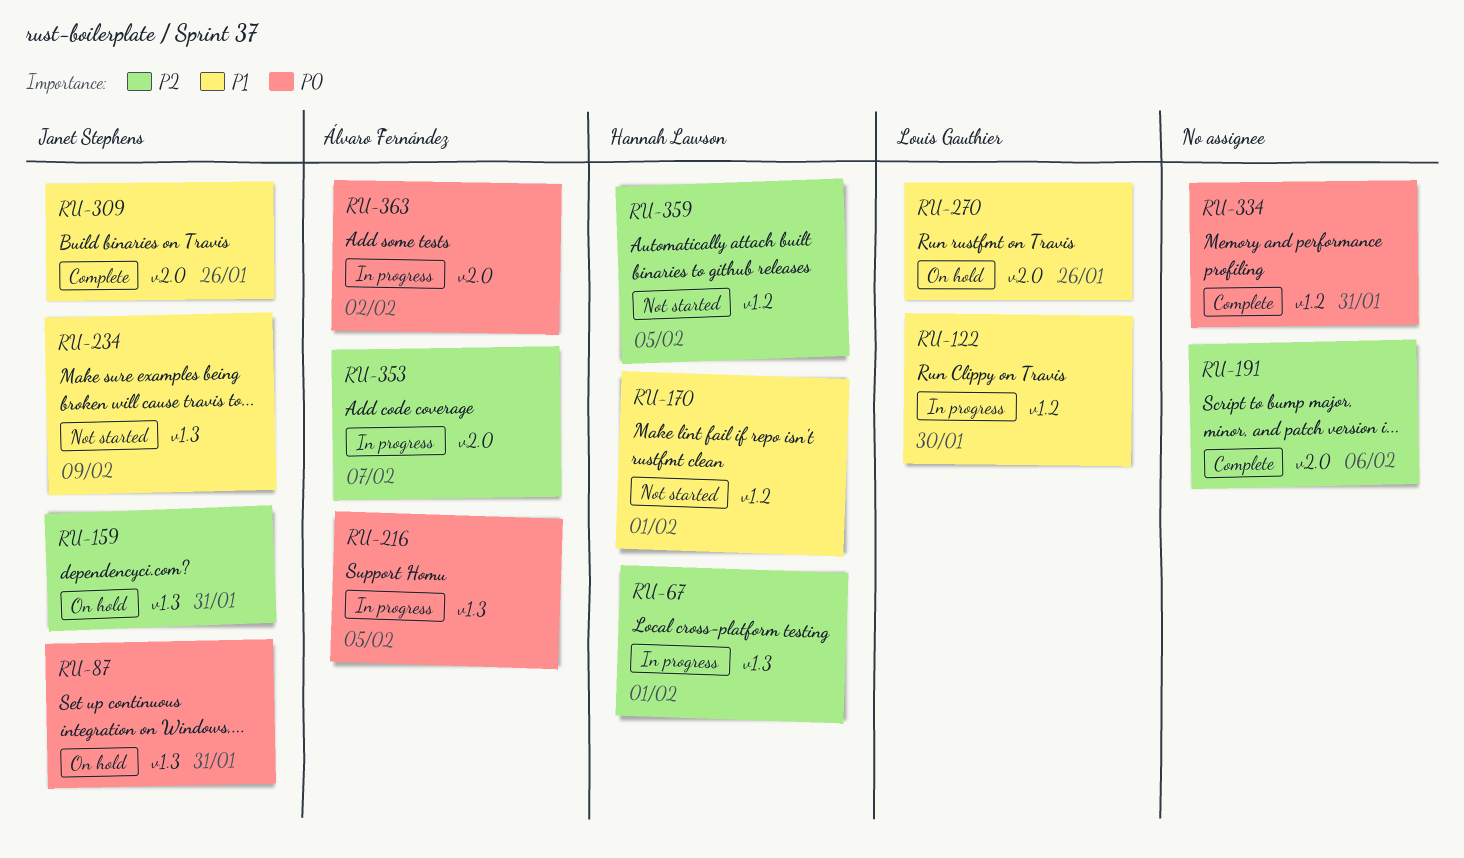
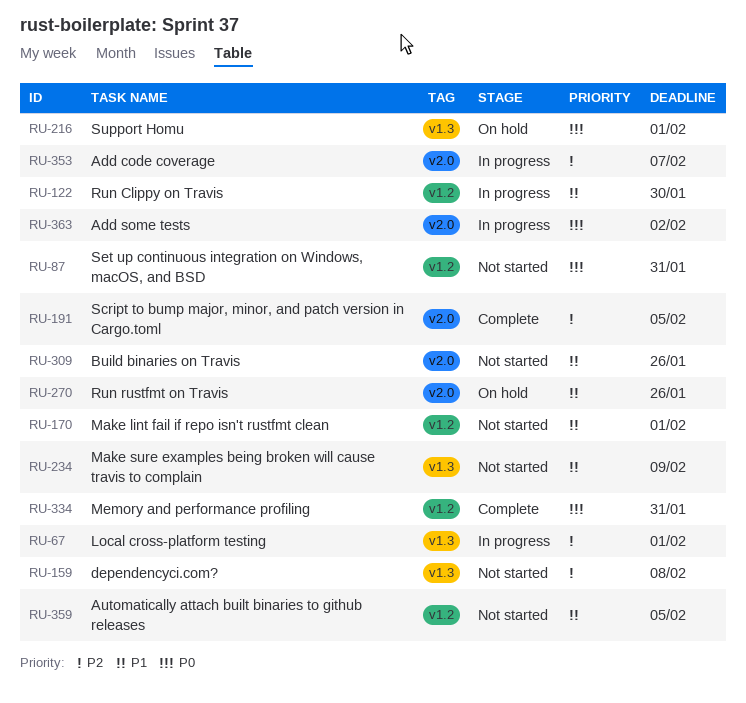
RU-87, status: On hold -> Not started
RU-87, label: v1.3 -> v1.2
RU-159, status: On hold -> Not started
RU-159, due: Jan 31 -> Feb 8
RU-191, due: Feb 6 -> Feb 5
RU-216, status: In progress -> On hold
RU-216, due: Feb 5 -> Feb 1
RU-309, status: Complete -> Not started
RU-359, priority: P2 -> P1

